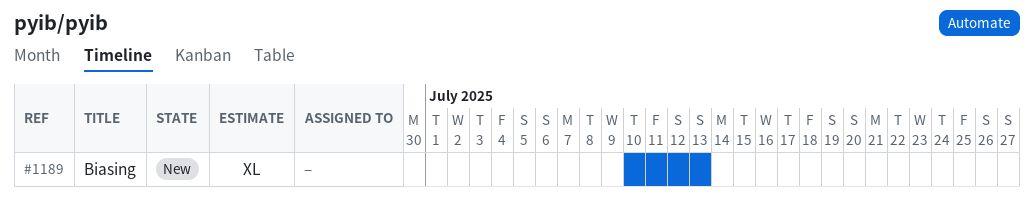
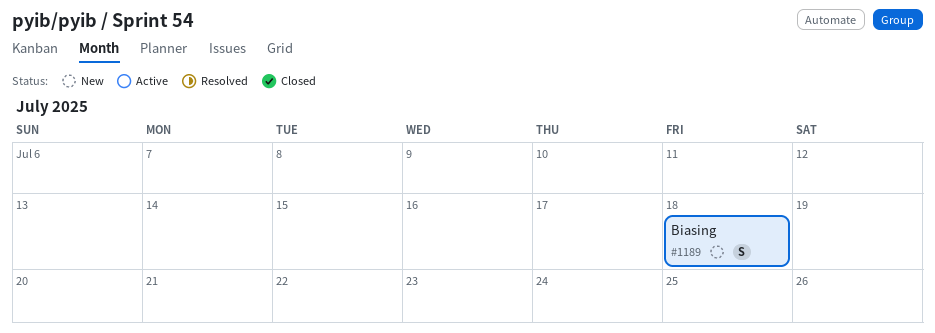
#1189, estimate: XL -> S
#1189, due: Jul 13 -> Jul 18

